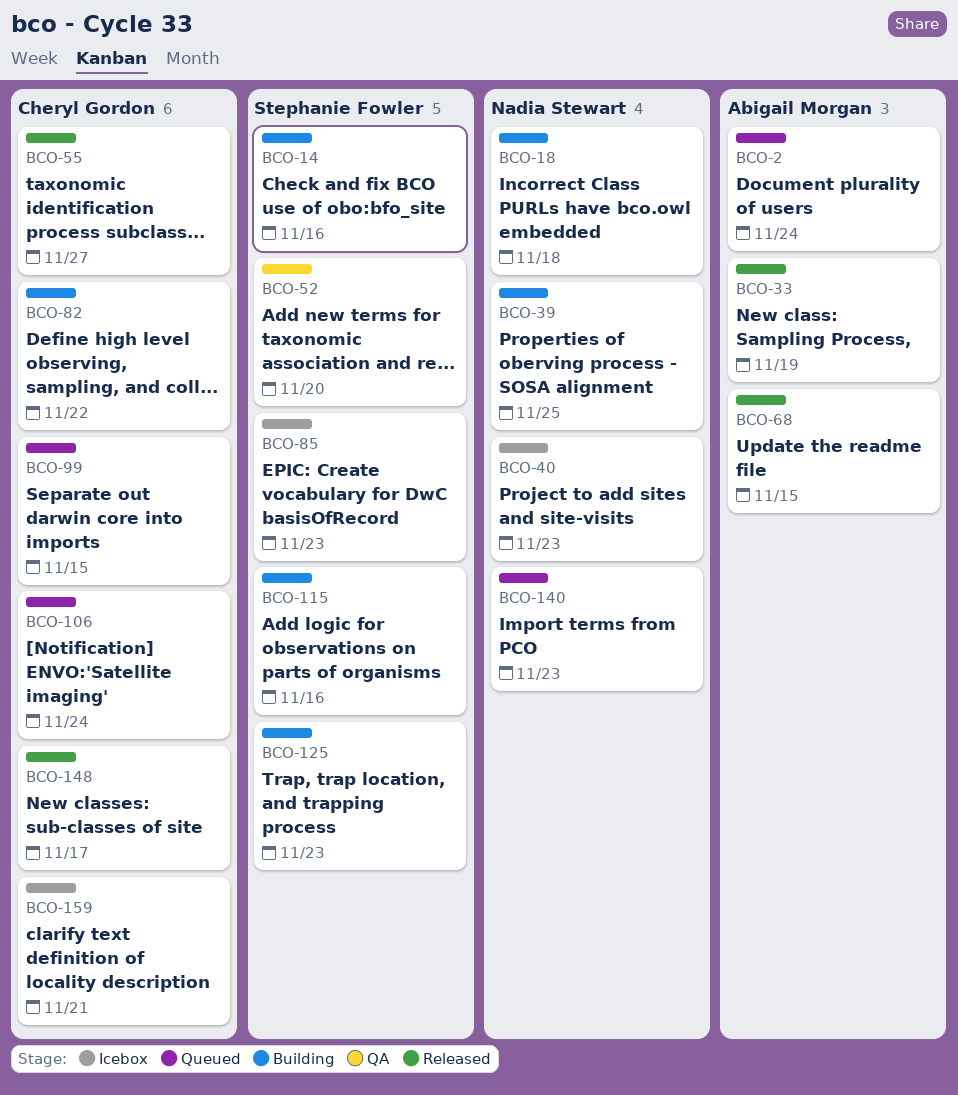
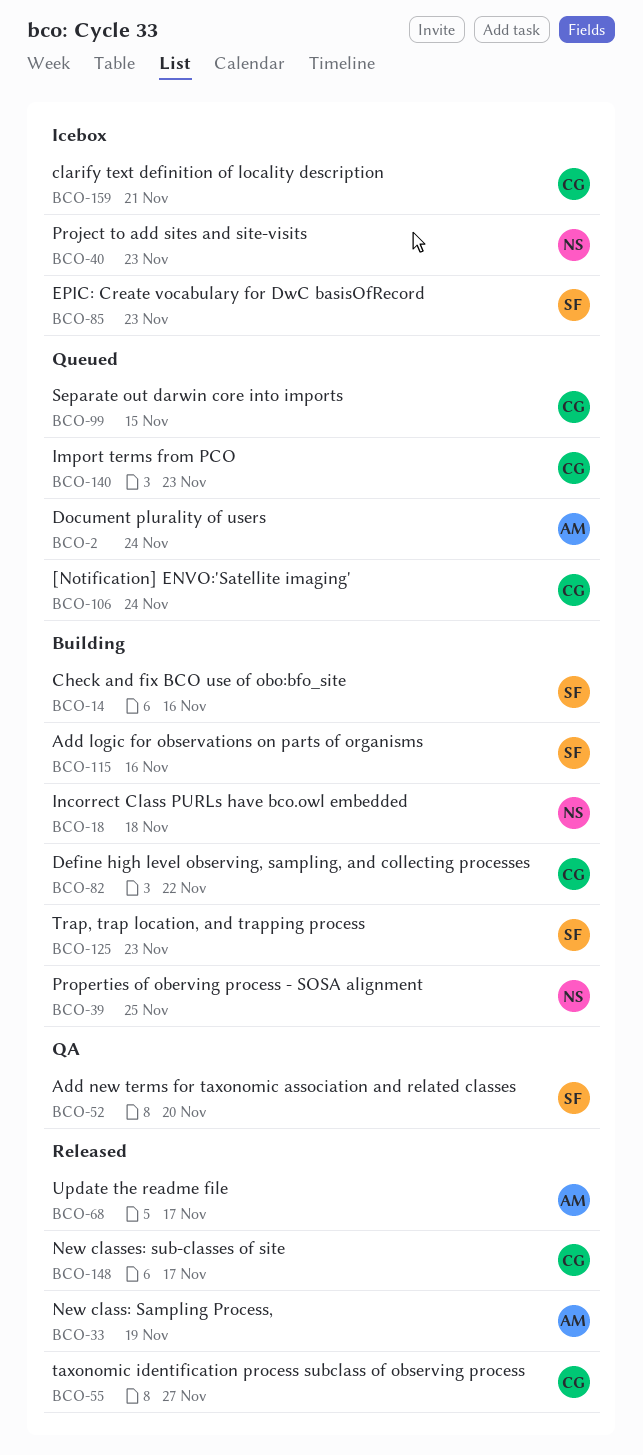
BCO-68, due: Nov 15 -> Nov 17
BCO-140, owner: Nadia Stewart -> Cheryl Gordon

